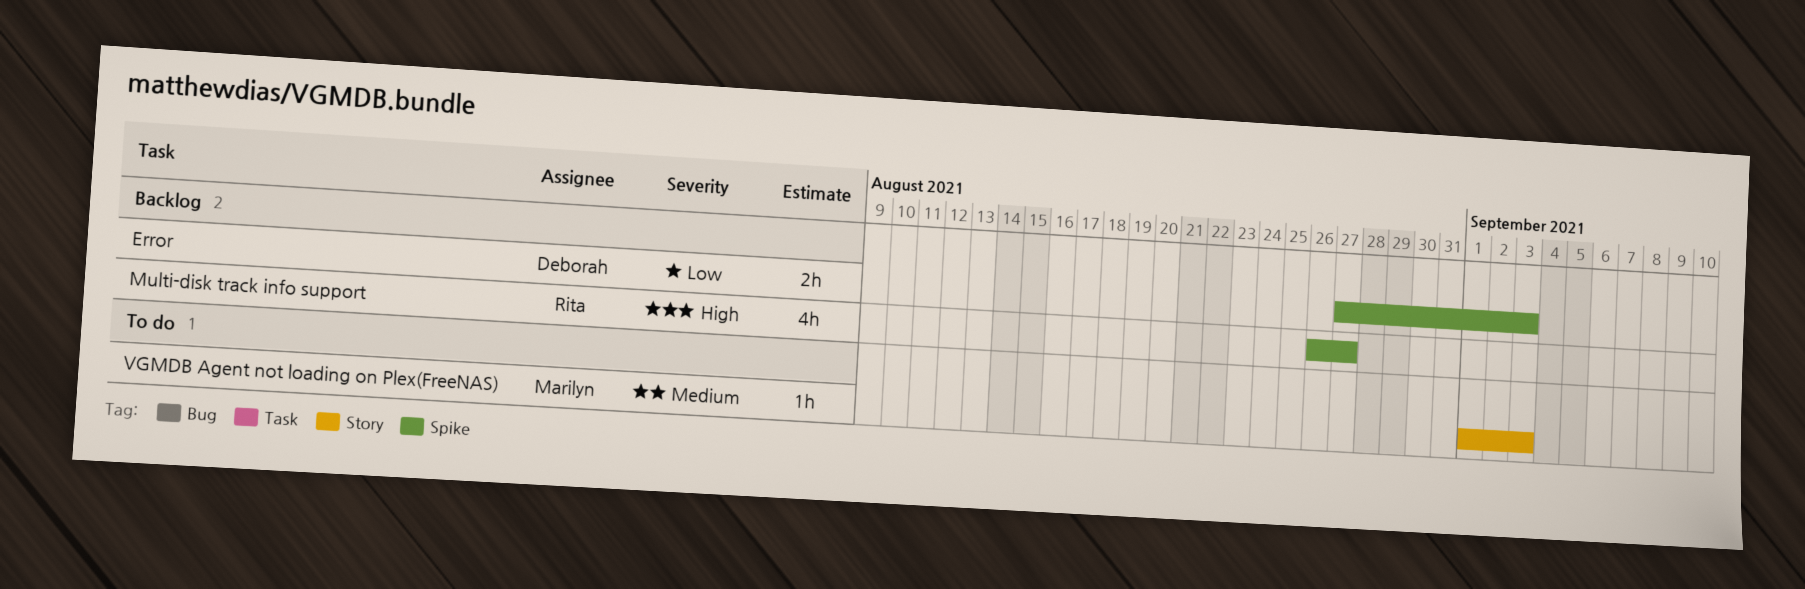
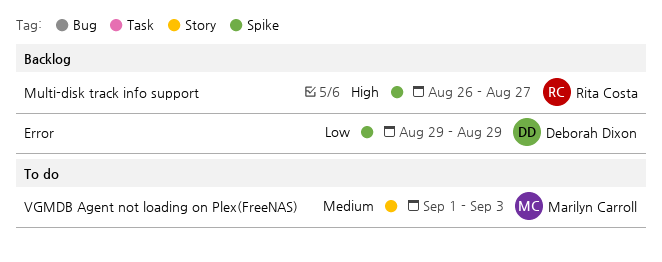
Error, start: Aug 27 -> Aug 29
Error, due: Sep 3 -> Aug 29

